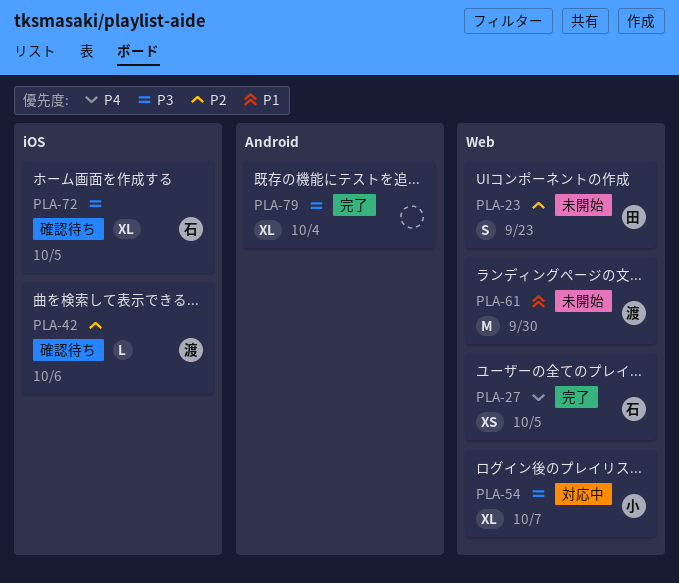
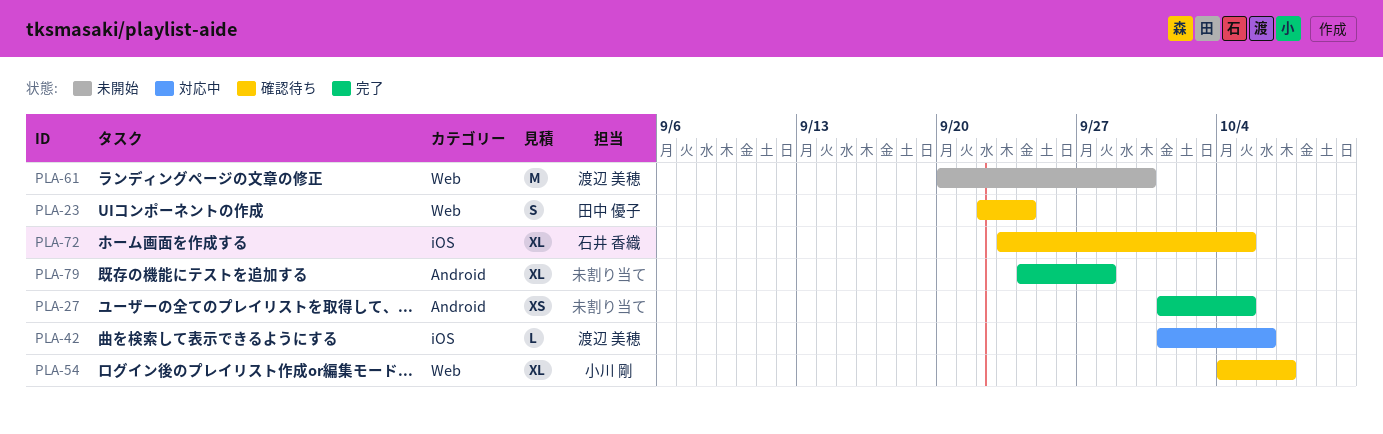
PLA-23, status: 未開始 -> 確認待ち
PLA-23, due: Sep 23 -> Sep 24
PLA-27, owner: 石井 香織 -> none
PLA-27, label: Web -> Android
PLA-42, status: 確認待ち -> 対応中
PLA-54, status: 対応中 -> 確認待ち
PLA-79, due: Oct 4 -> Sep 28

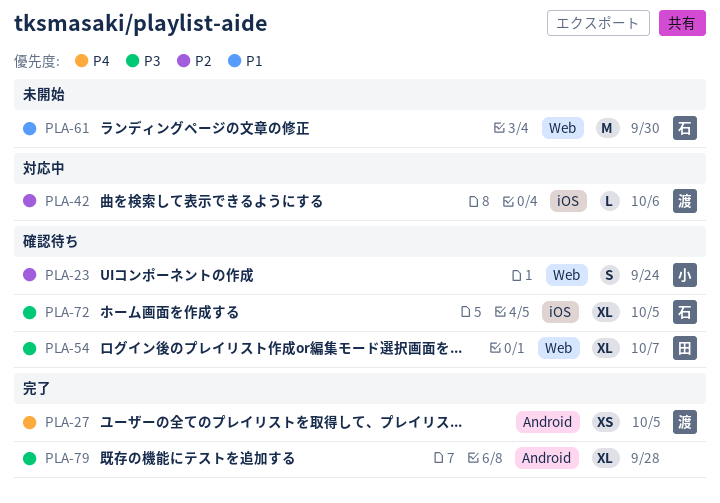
PLA-23, owner: 田中 優子 -> 小川 剛
PLA-27, owner: none -> 渡辺 美穂
PLA-54, owner: 小川 剛 -> 田中 優子
PLA-61, owner: 渡辺 美穂 -> 石井 香織

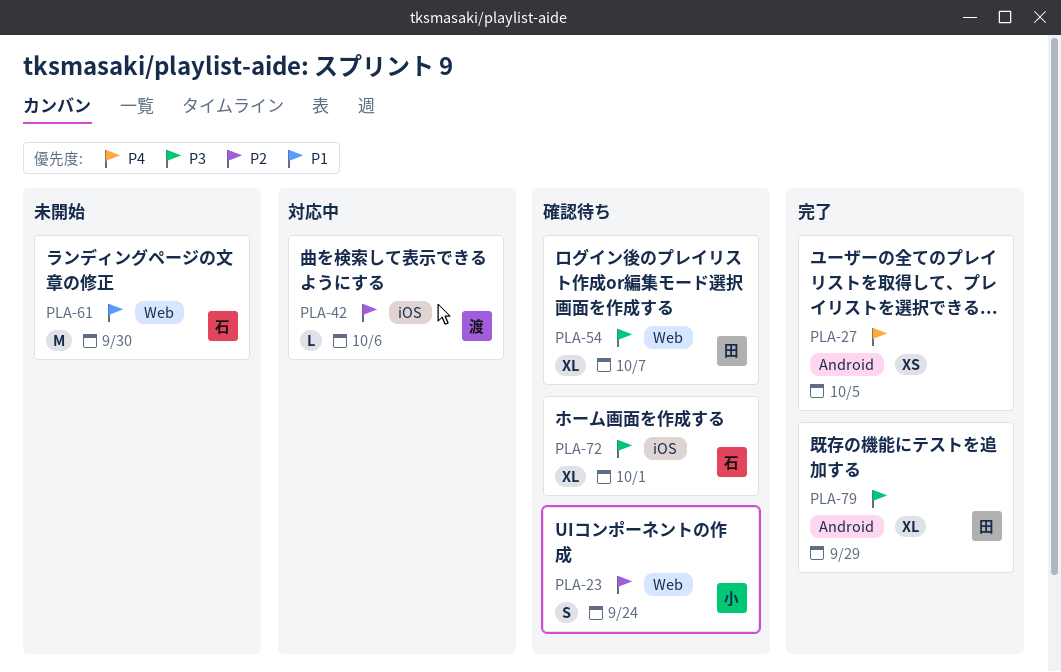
PLA-27, owner: 渡 -> none
PLA-72, due: Oct 5 -> Oct 1
PLA-79, owner: none -> 田
PLA-79, due: Sep 28 -> Sep 29

